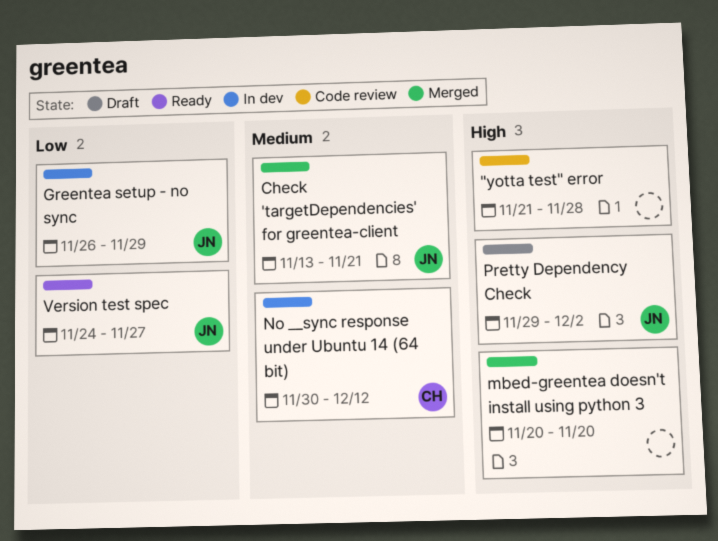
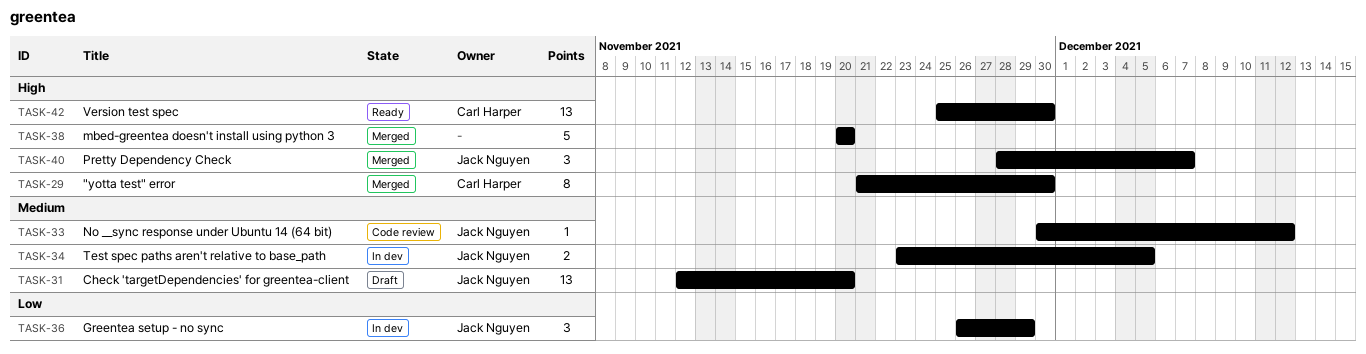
"yotta test" error, status: Code review -> Merged
"yotta test" error, owner: none -> Carl Harper
"yotta test" error, due: Nov 28 -> Nov 30
Check 'targetDependencies' for greentea-client, status: Merged -> Draft
Check 'targetDependencies' for greentea-client, start: Nov 13 -> Nov 12
Check 'targetDependencies' for greentea-client, due: Nov 21 -> Nov 20
No __sync response under Ubuntu 14 (64 bit), status: In dev -> Code review
No __sync response under Ubuntu 14 (64 bit), owner: Carl Harper -> Jack Nguyen
Pretty Dependency Check, status: Draft -> Merged
Pretty Dependency Check, start: Nov 29 -> Nov 28
Pretty Dependency Check, due: Dec 2 -> Dec 7
Test spec paths aren't relative to base_path: none -> present
Version test spec, owner: Jack Nguyen -> Carl Harper
Version test spec, priority: Low -> High
Version test spec, start: Nov 24 -> Nov 25
Version test spec, due: Nov 27 -> Nov 30

